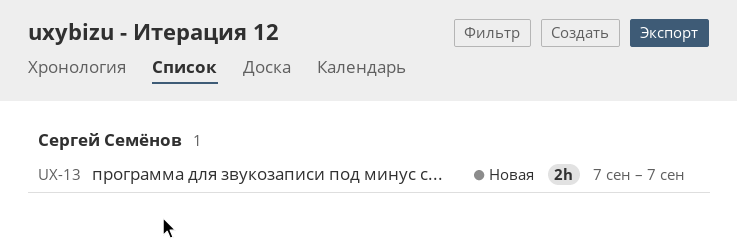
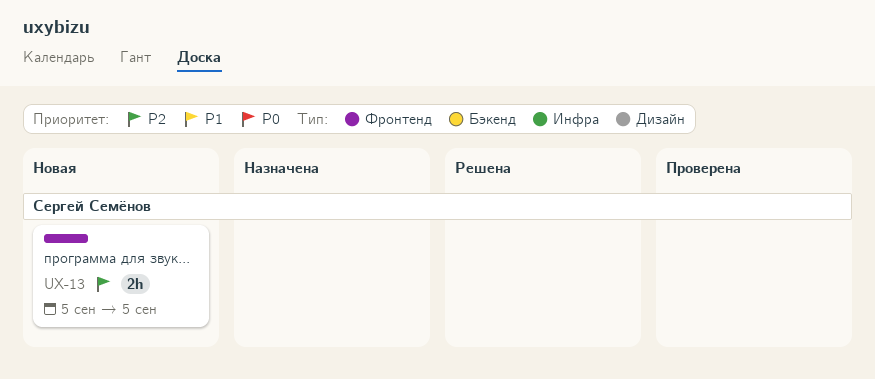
UX-13, start: Sep 7 -> Sep 5
UX-13, due: Sep 7 -> Sep 5

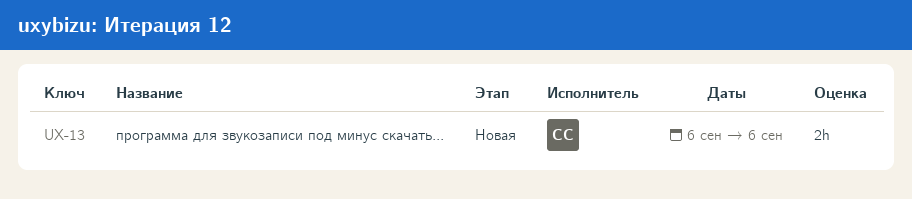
UX-13, start: Sep 5 -> Sep 6
UX-13, due: Sep 5 -> Sep 6

